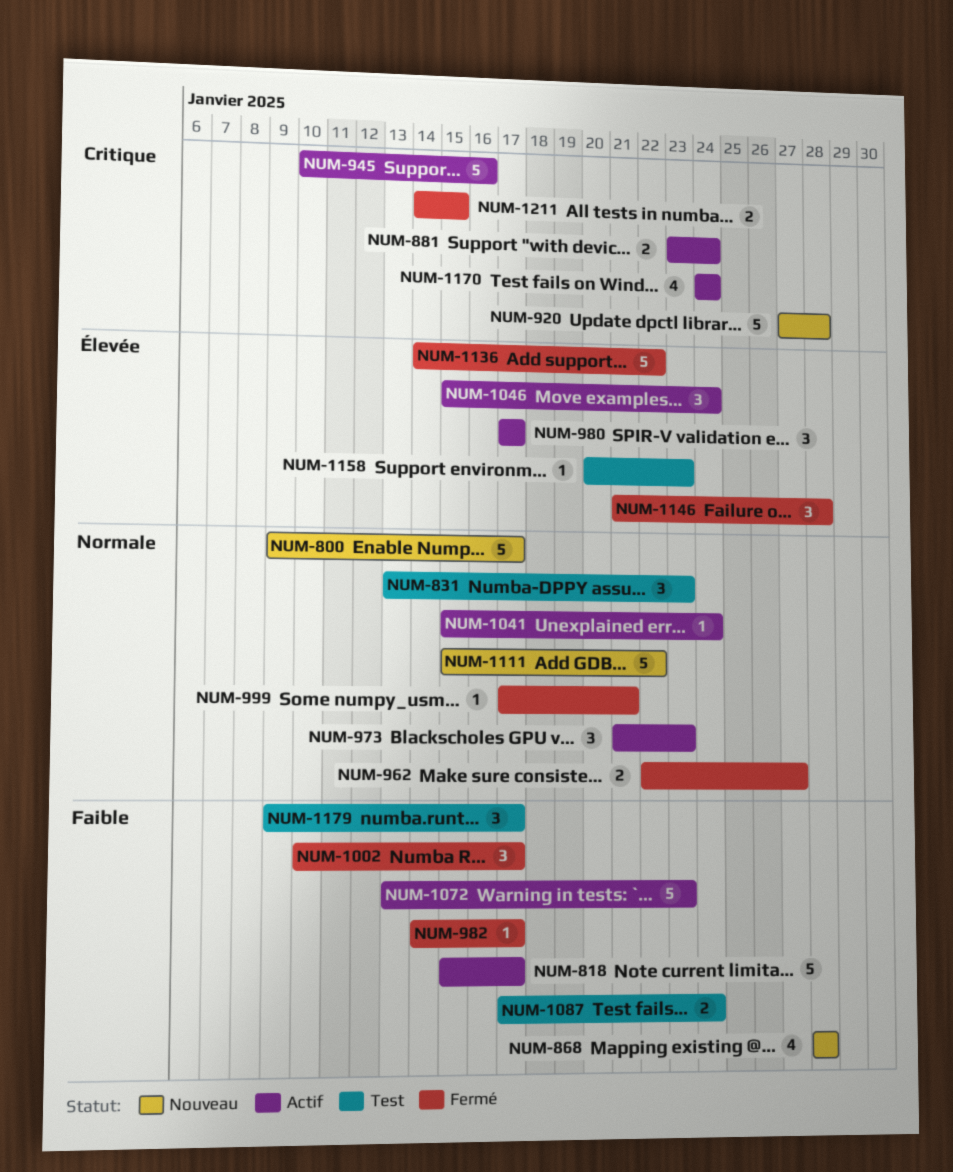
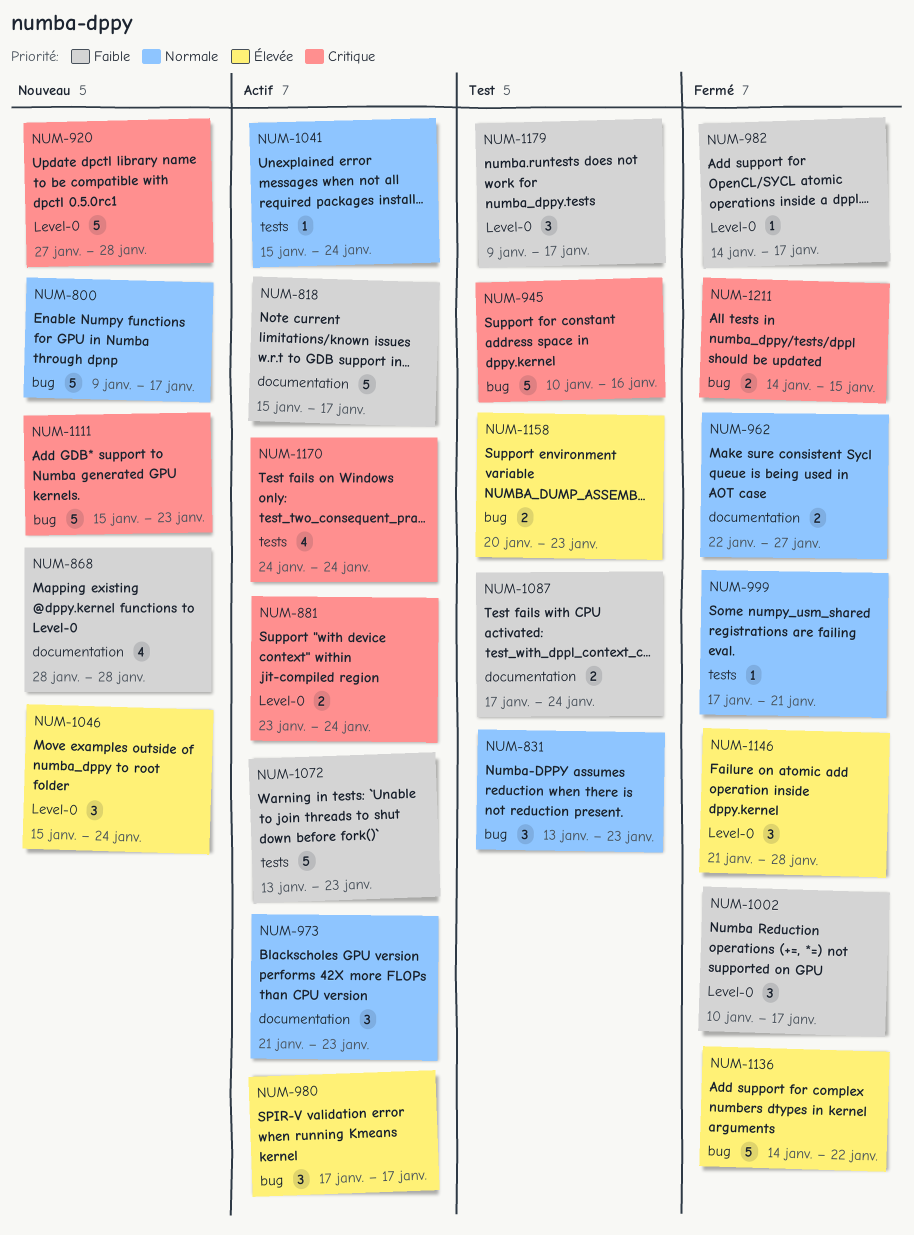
NUM-945, status: Actif -> Test
NUM-1046, status: Actif -> Nouveau
NUM-1111, priority: Normale -> Critique
NUM-1111, due: Jan 22 -> Jan 23
NUM-1158, estimate: 1 -> 2

